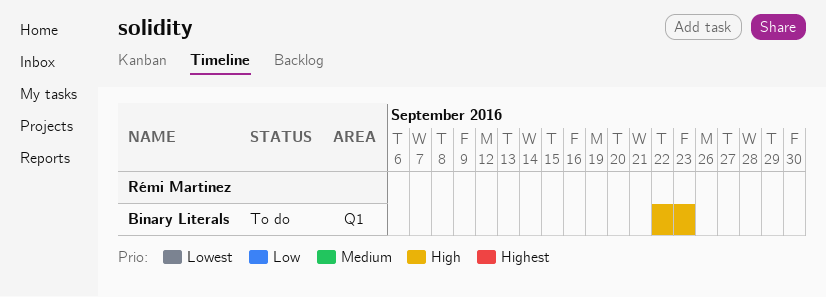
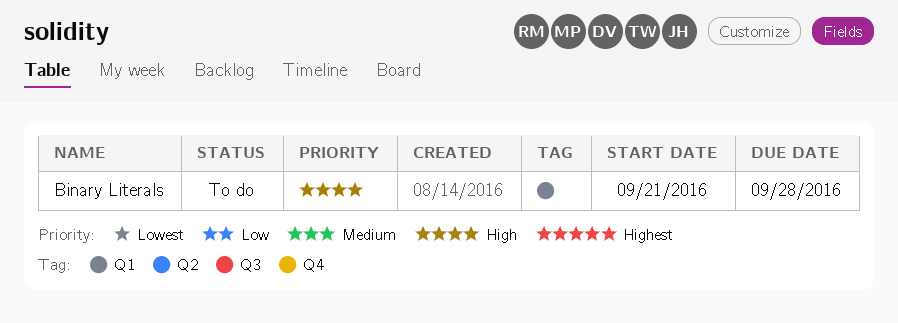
Binary Literals, start: Sep 22 -> Sep 21
Binary Literals, due: Sep 23 -> Sep 28

